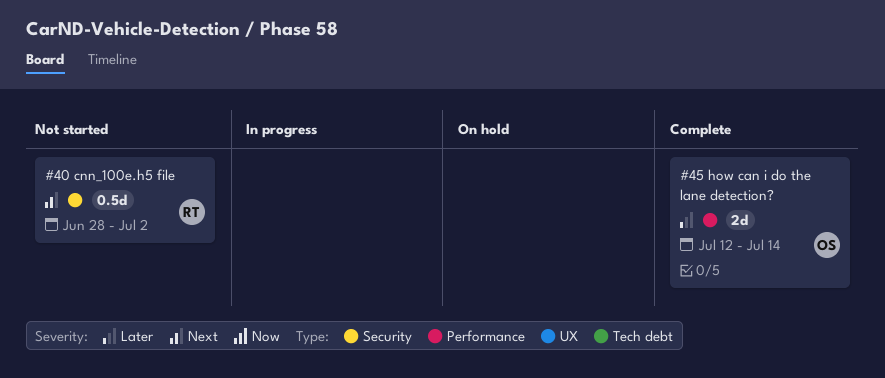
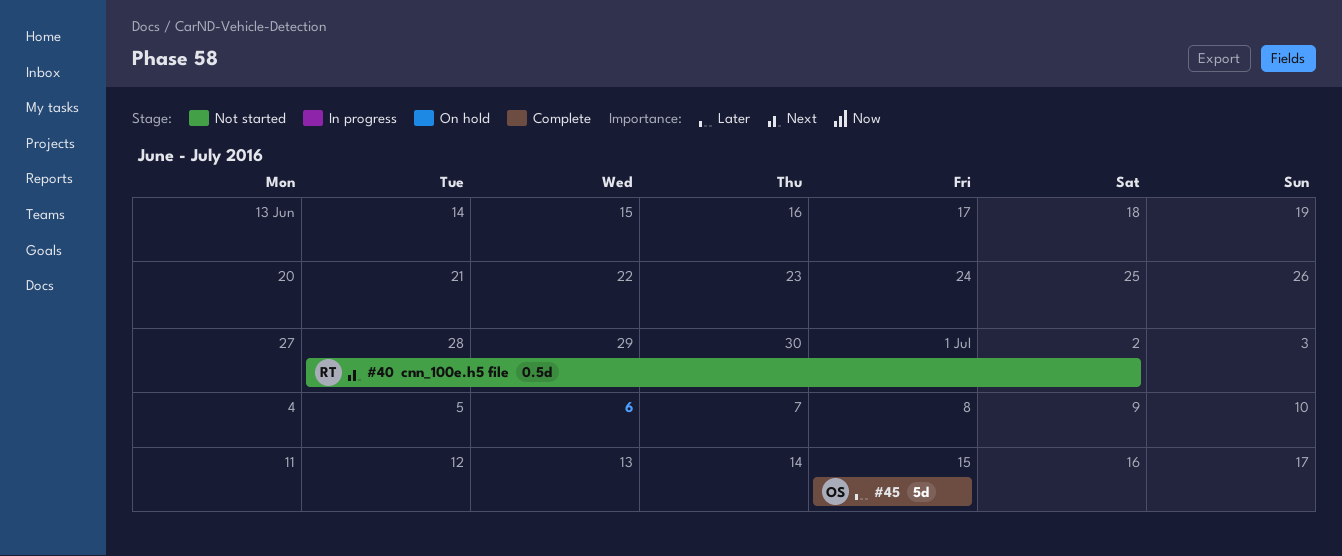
#45, estimate: 2d -> 5d
#45, start: Jul 12 -> Jul 15
#45, due: Jul 14 -> Jul 15

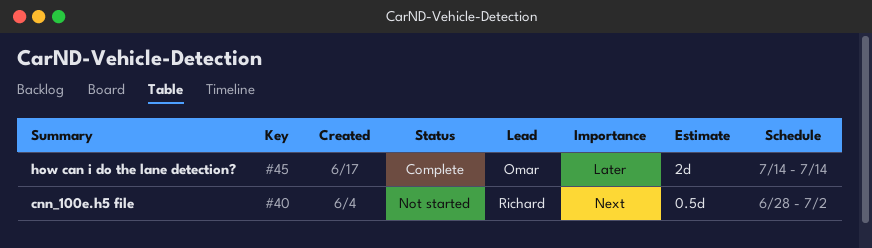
#45, estimate: 5d -> 2d
#45, start: Jul 15 -> Jul 14
#45, due: Jul 15 -> Jul 14

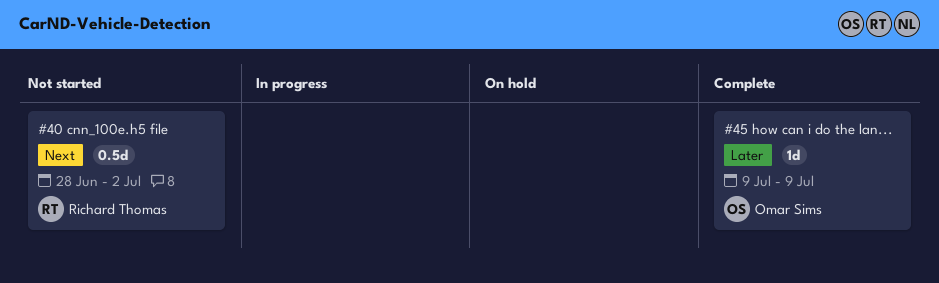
#45, estimate: 2d -> 1d
#45, start: Jul 14 -> Jul 9
#45, due: Jul 14 -> Jul 9

